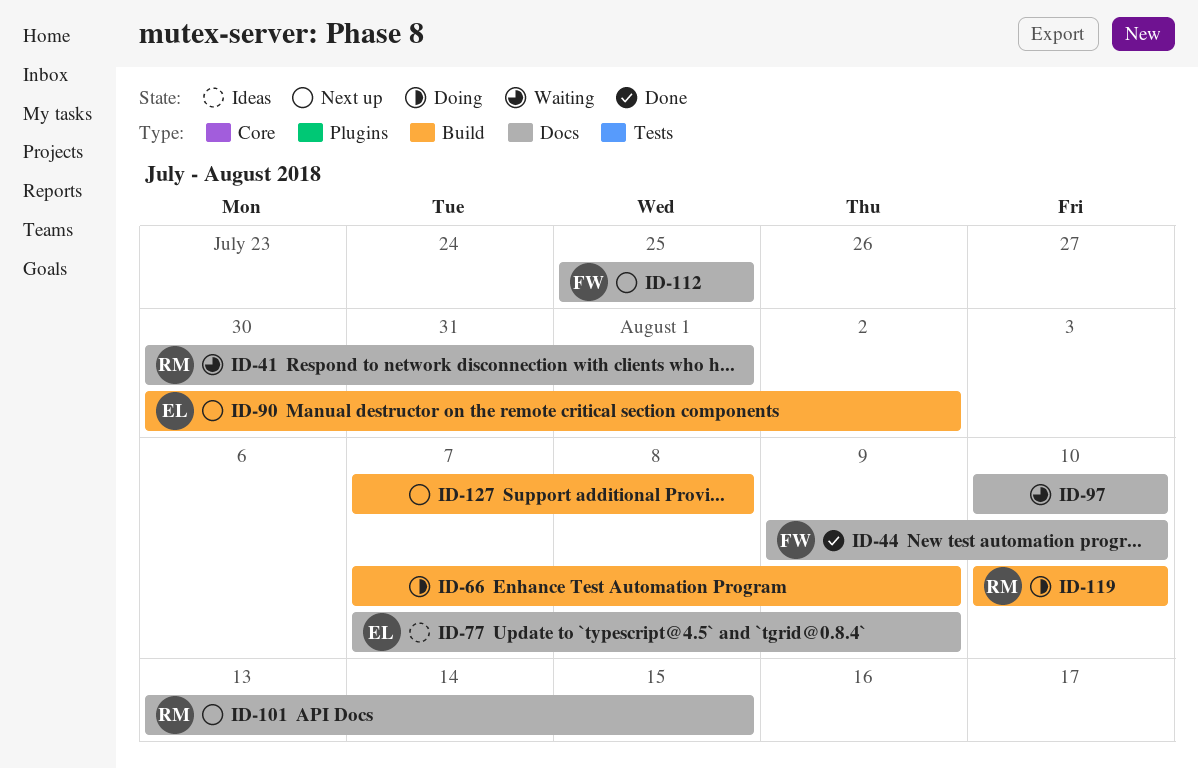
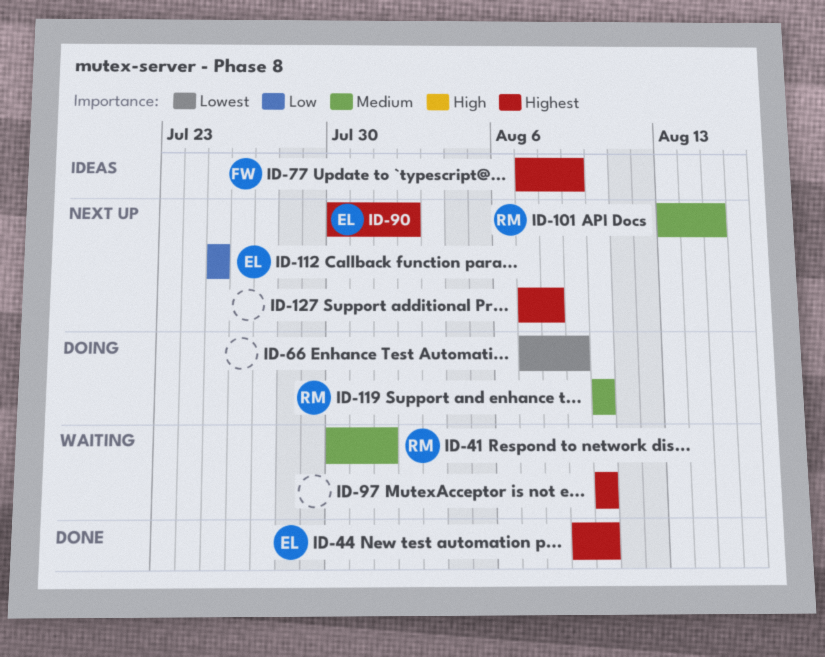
ID-44, owner: FW -> EL
ID-77, owner: EL -> FW
ID-112, owner: FW -> EL

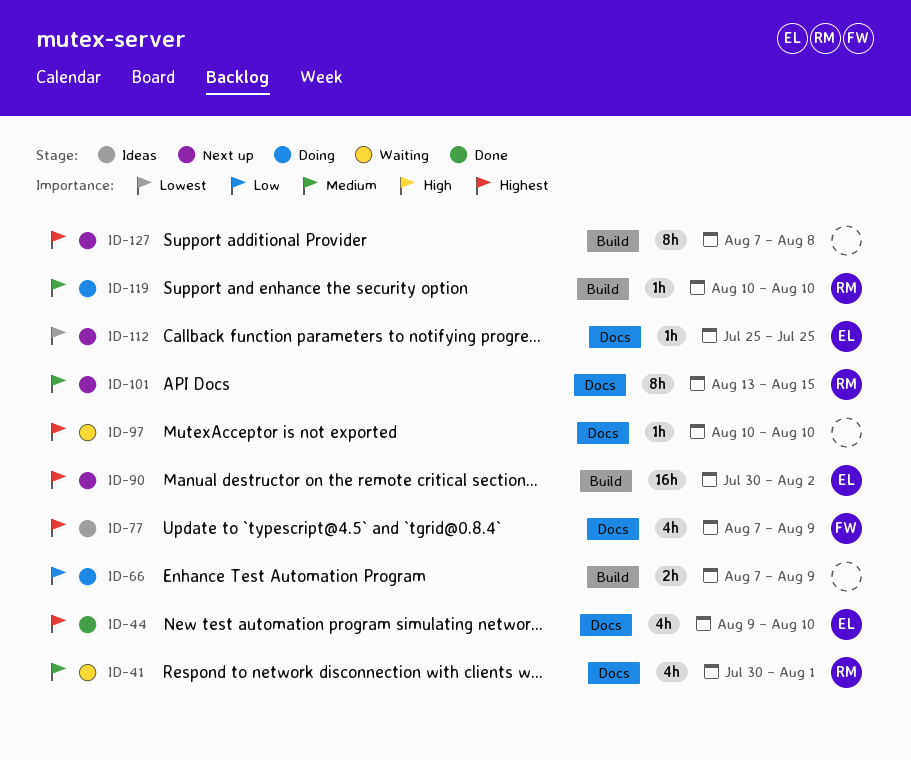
ID-66, priority: Lowest -> Low
ID-112, priority: Low -> Lowest

